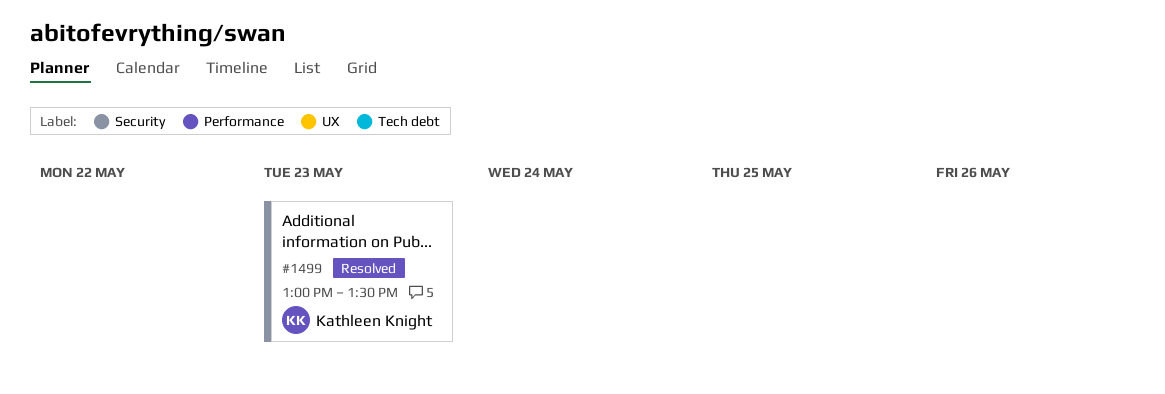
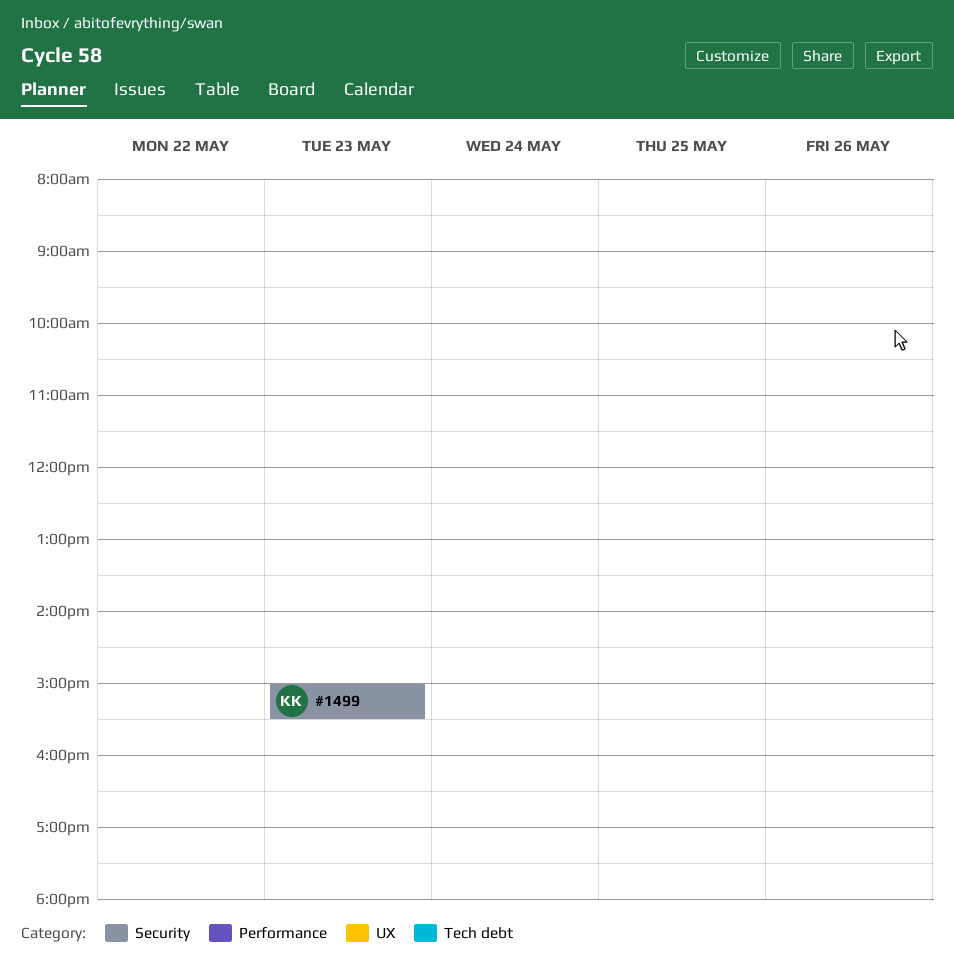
#1499, begins: 13:00 -> 15:00
#1499, ends: 13:30 -> 15:30

